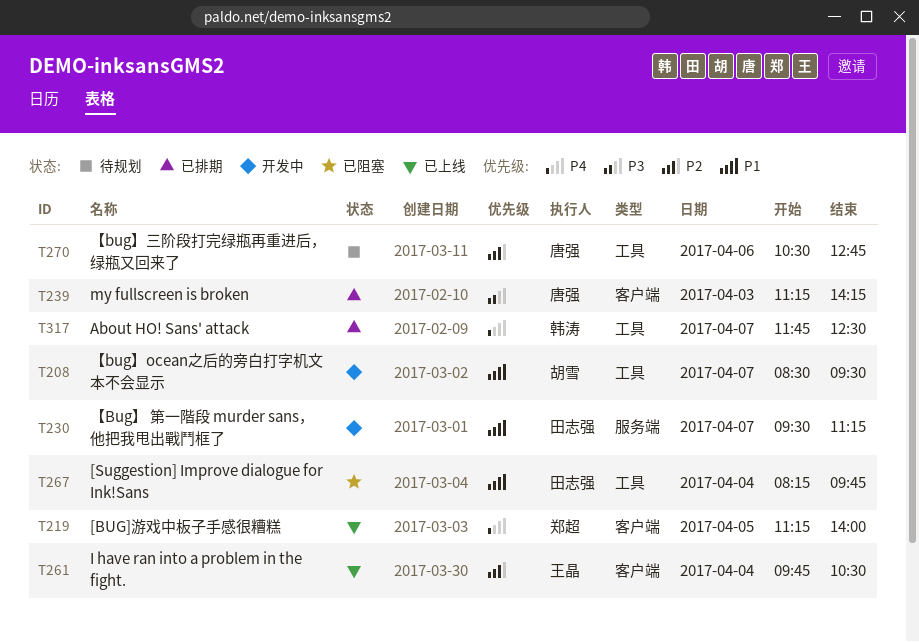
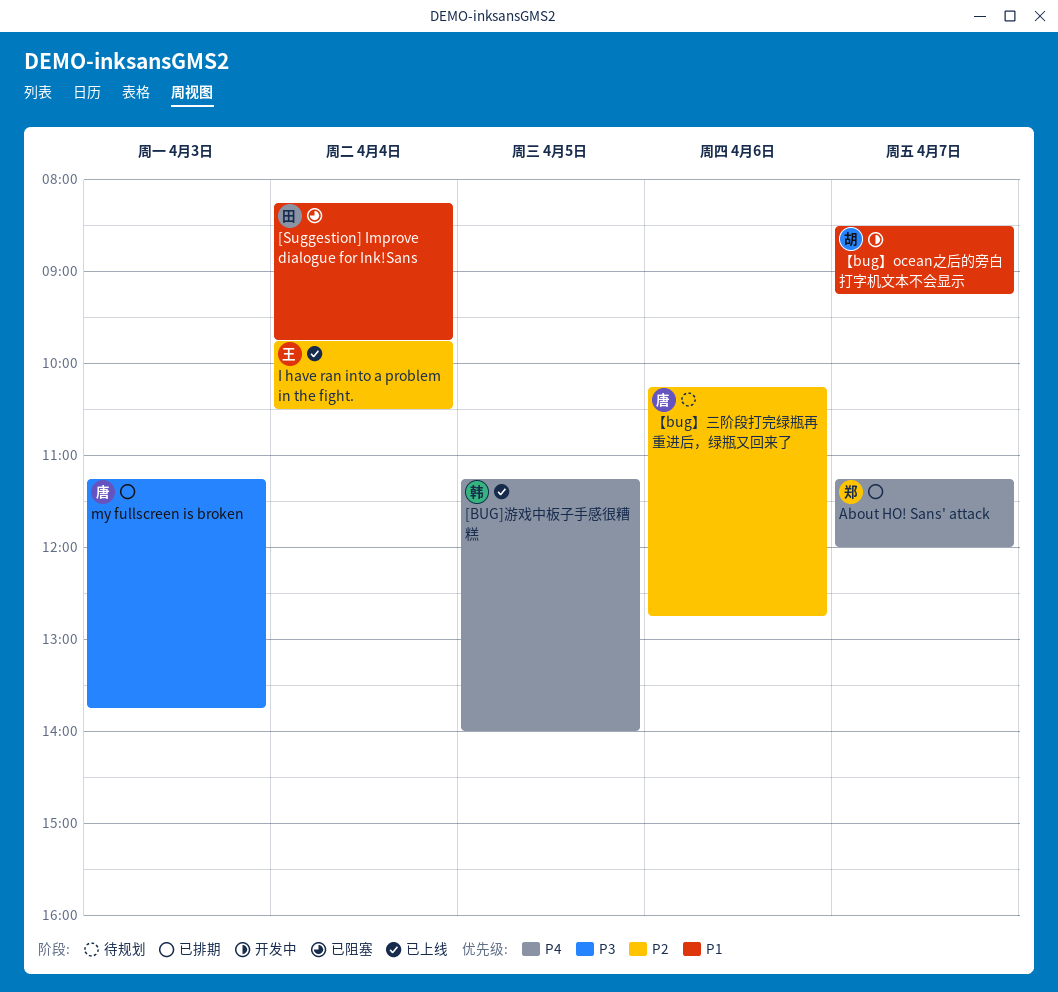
[BUG]游戏中板子手感很糟糕, owner: 郑超 -> 韩涛
About HO! Sans' attack, owner: 韩涛 -> 郑超
About HO! Sans' attack, begins: 11:45 -> 11:15
About HO! Sans' attack, ends: 12:30 -> 12:00
my fullscreen is broken, ends: 14:15 -> 13:45
【Bug】 第一階段 murder sans， 他把我甩出戰鬥框了: present -> none
【bug】ocean之后的旁白打字机文本不会显示, ends: 09:30 -> 09:15
【bug】三阶段打完绿瓶再重进后，绿瓶又回来了, begins: 10:30 -> 10:15

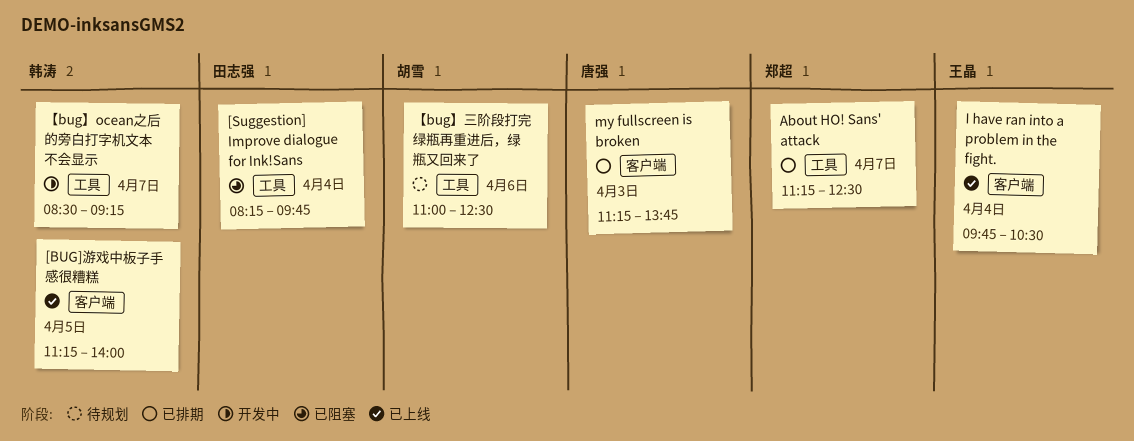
About HO! Sans' attack, ends: 12:00 -> 12:30
【bug】ocean之后的旁白打字机文本不会显示, owner: 胡雪 -> 韩涛
【bug】三阶段打完绿瓶再重进后，绿瓶又回来了, owner: 唐强 -> 胡雪
【bug】三阶段打完绿瓶再重进后，绿瓶又回来了, begins: 10:15 -> 11:00
【bug】三阶段打完绿瓶再重进后，绿瓶又回来了, ends: 12:45 -> 12:30

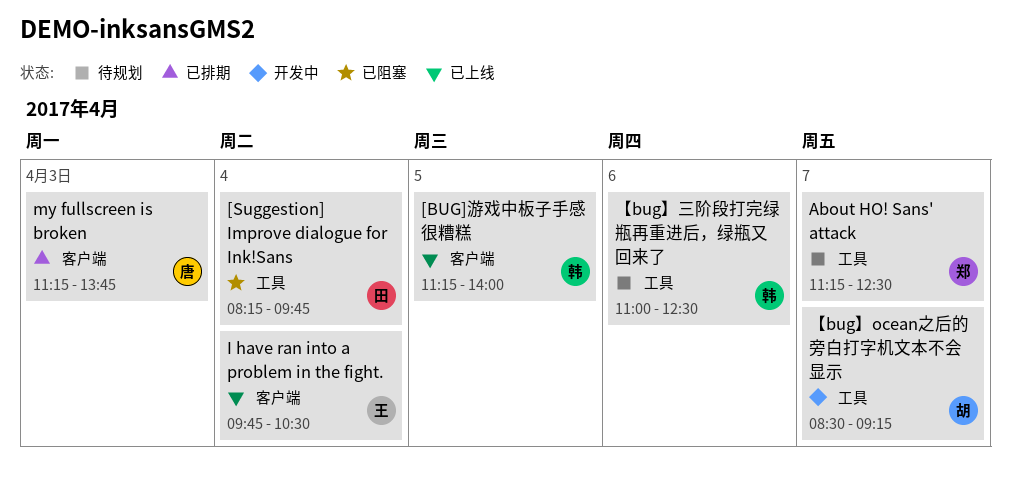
About HO! Sans' attack, status: 已排期 -> 待规划
【bug】ocean之后的旁白打字机文本不会显示, owner: 韩涛 -> 胡雪
【bug】三阶段打完绿瓶再重进后，绿瓶又回来了, owner: 胡雪 -> 韩涛

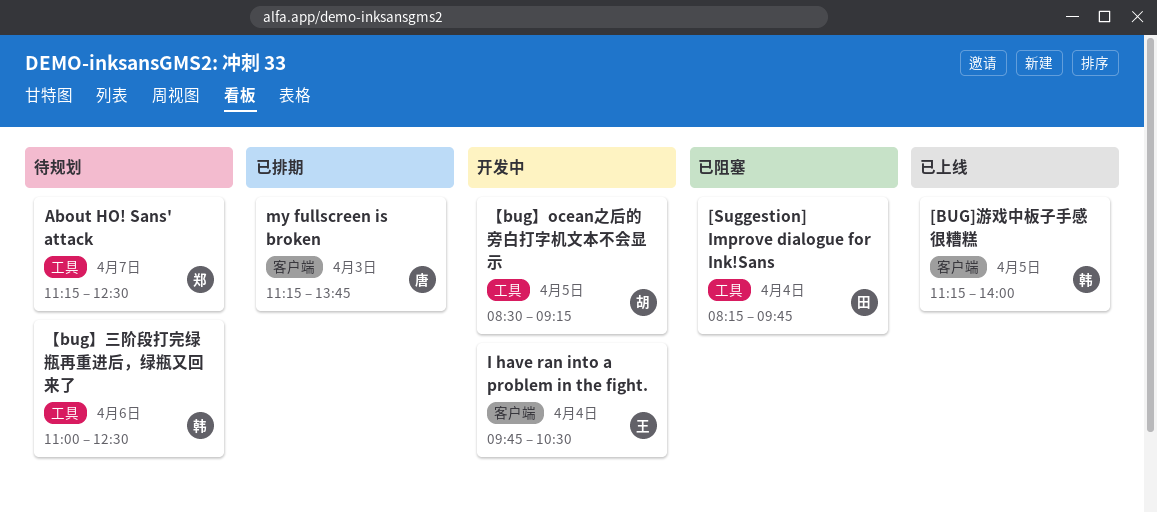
I have ran into a problem in the fight., status: 已上线 -> 开发中
【bug】ocean之后的旁白打字机文本不会显示, day: Apr 7 -> Apr 5

